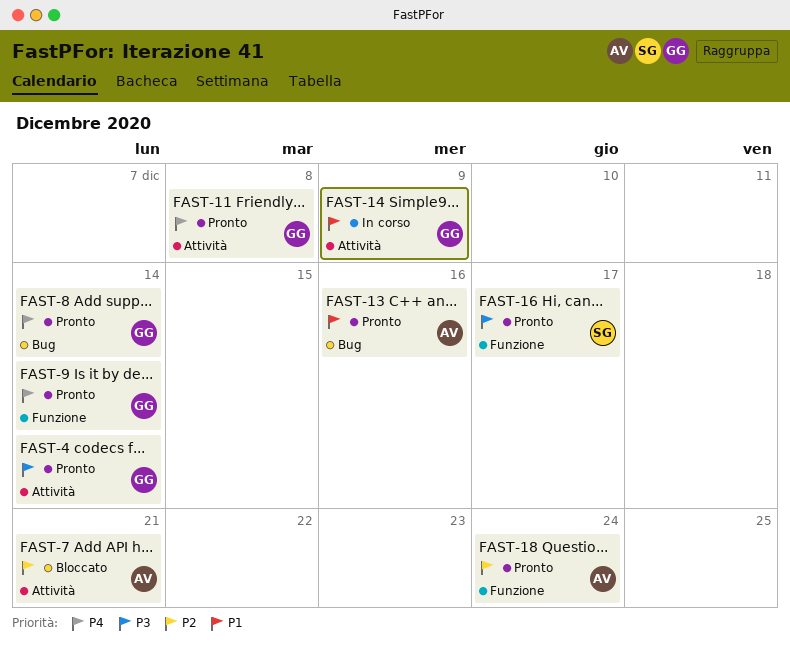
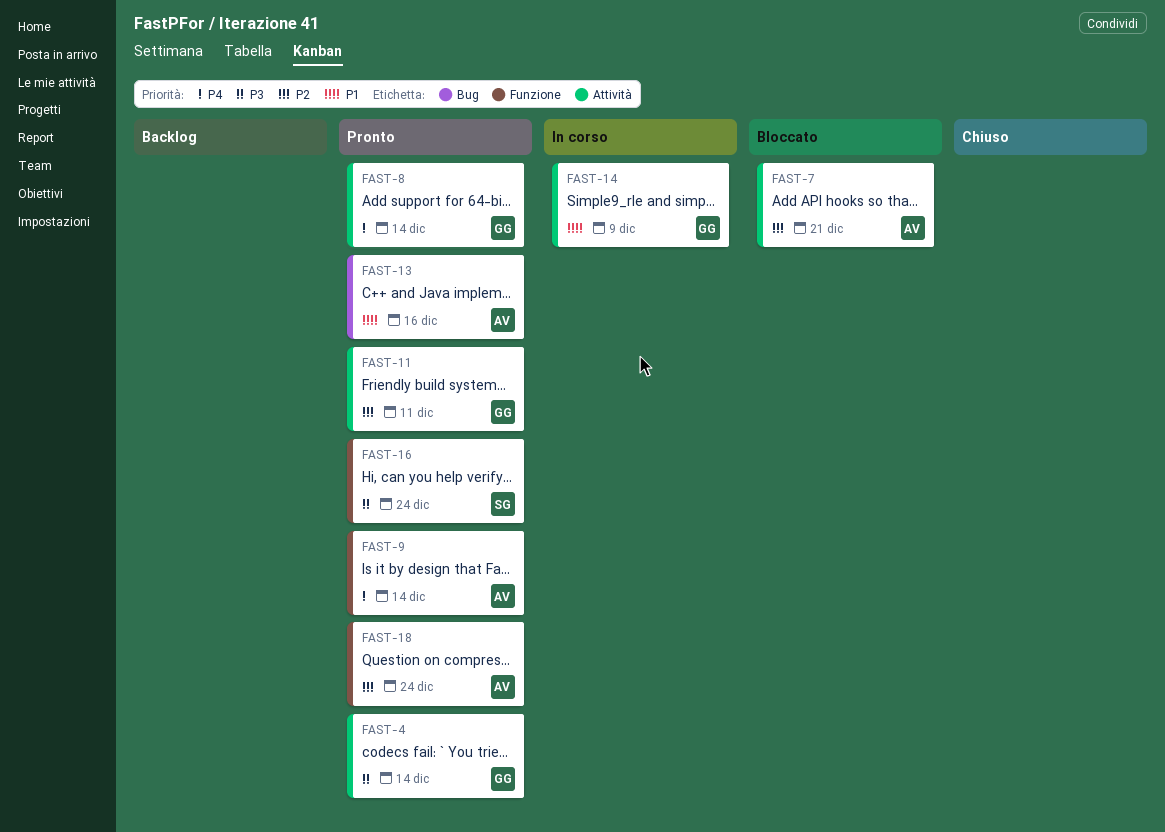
FAST-8, label: Bug -> Attività
FAST-9, owner: GG -> AV
FAST-11, priority: P4 -> P2
FAST-11, due: Dec 8 -> Dec 11
FAST-16, due: Dec 17 -> Dec 24

